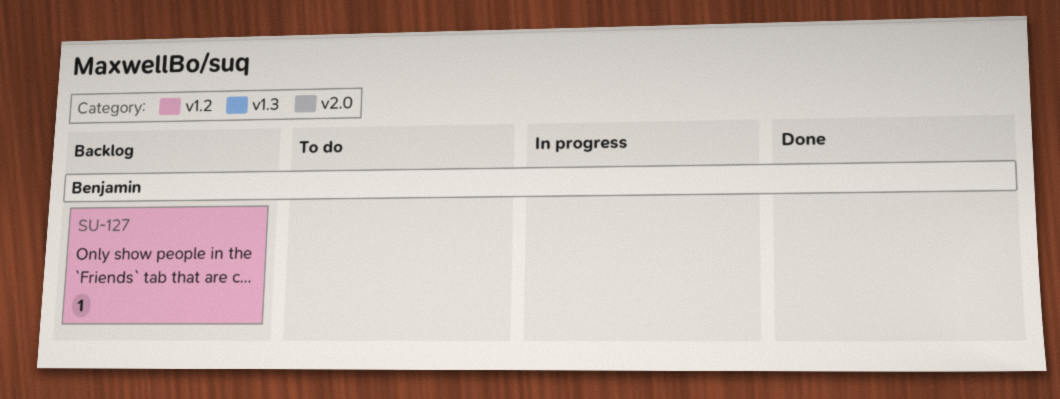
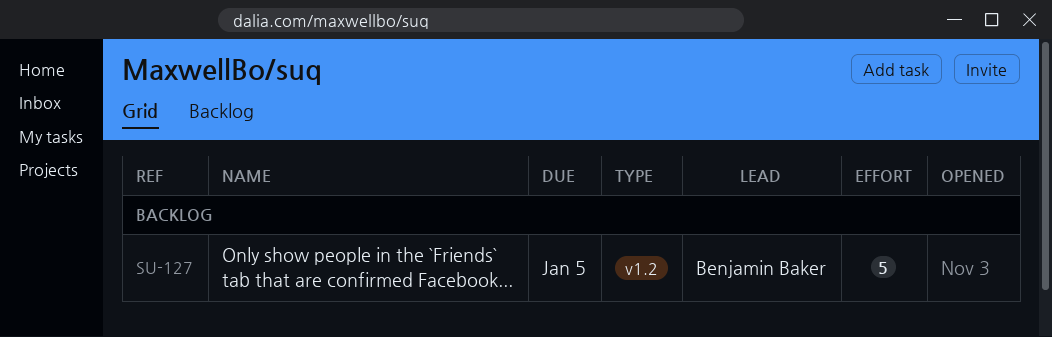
SU-127, estimate: 1 -> 5

